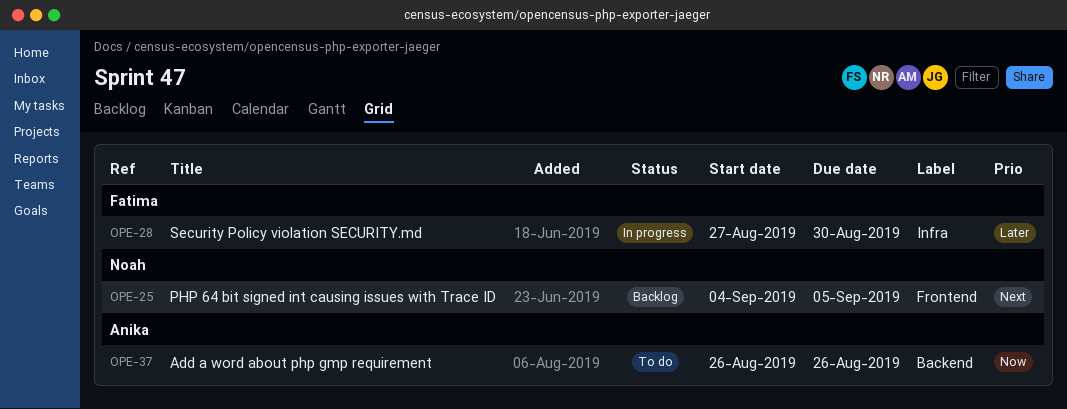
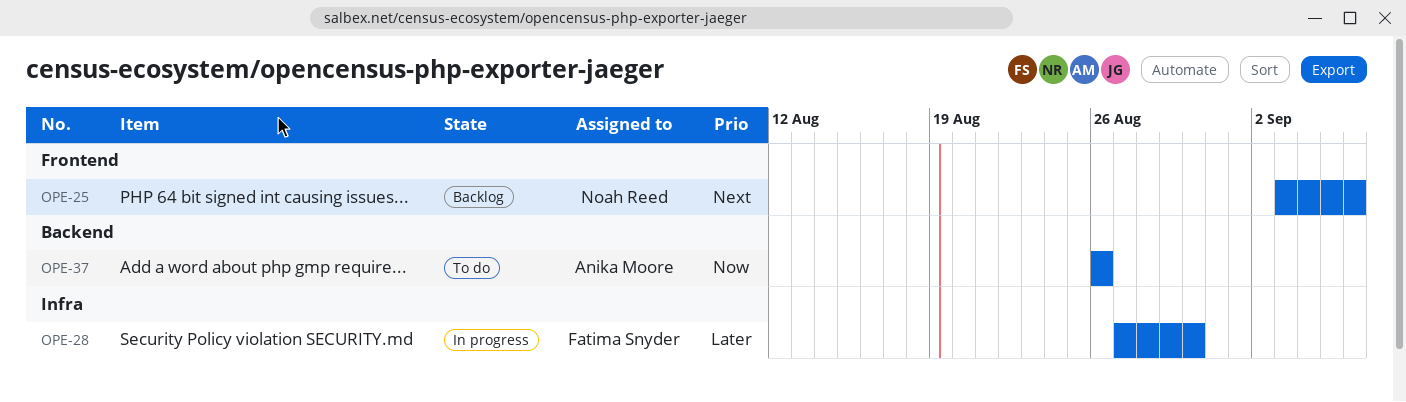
OPE-25, start: Sep 4 -> Sep 3
OPE-25, due: Sep 5 -> Sep 6

